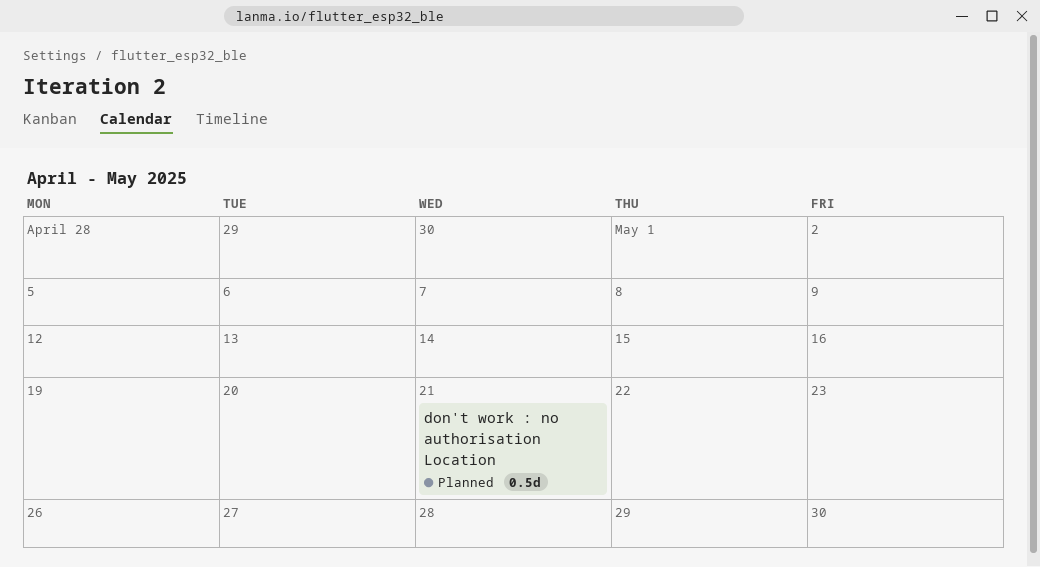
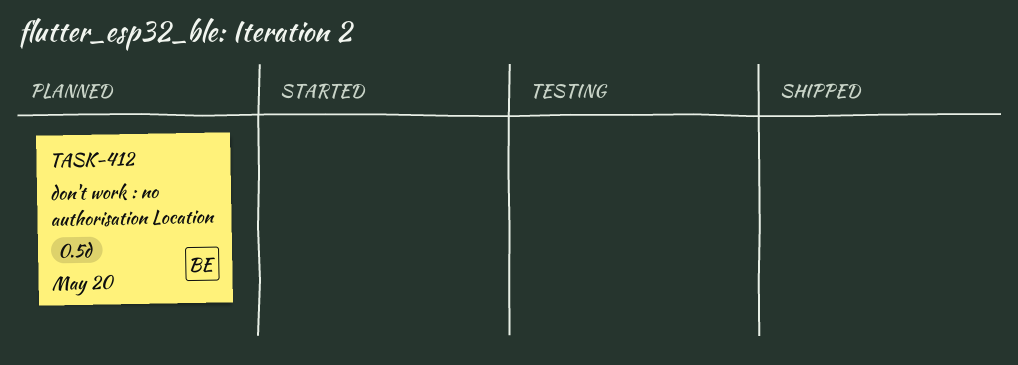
don't work : no authorisation Location, due: May 21 -> May 20

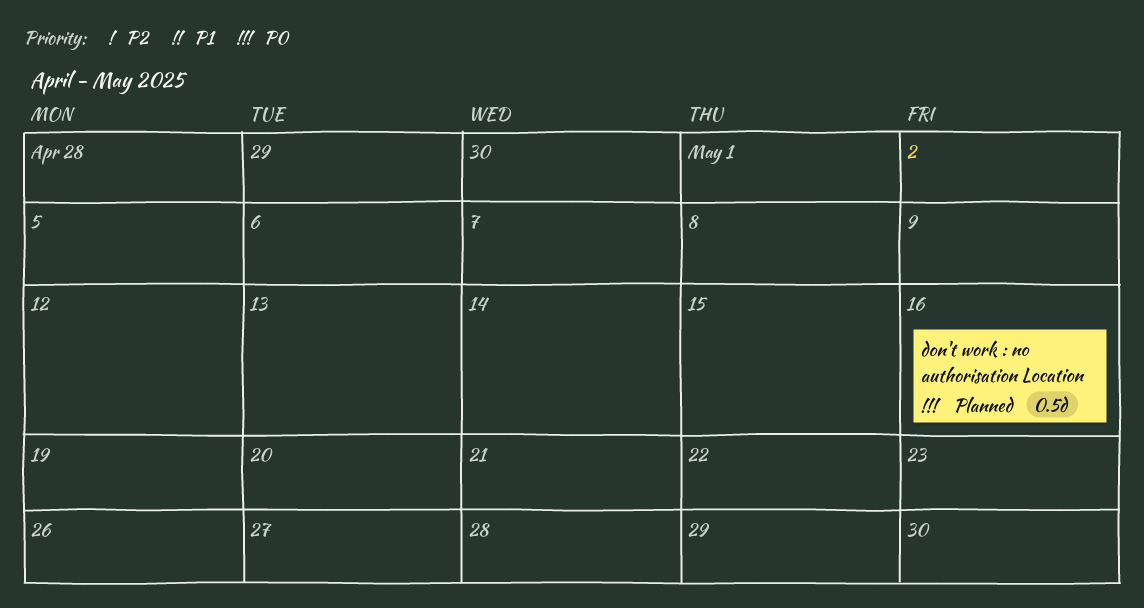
don't work : no authorisation Location, due: May 20 -> May 16

